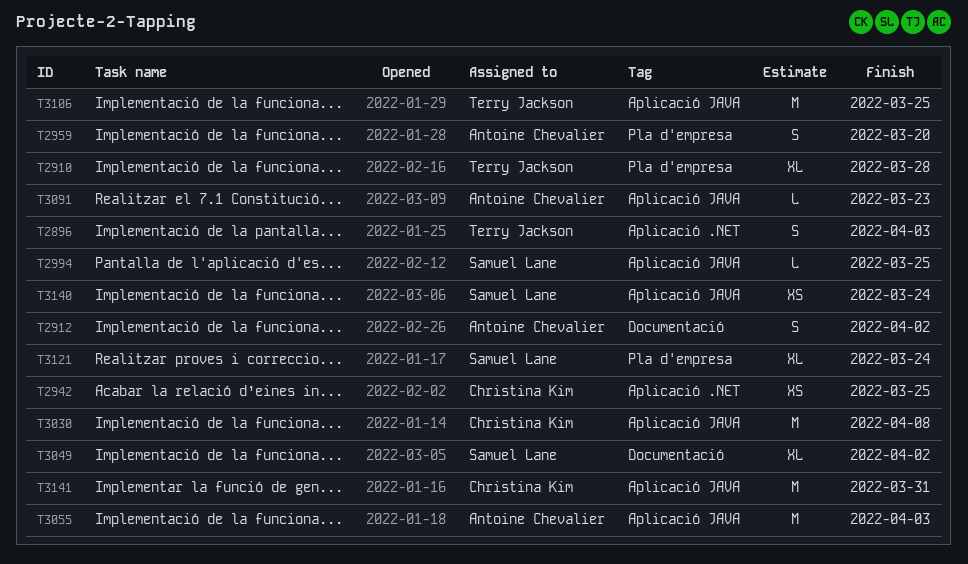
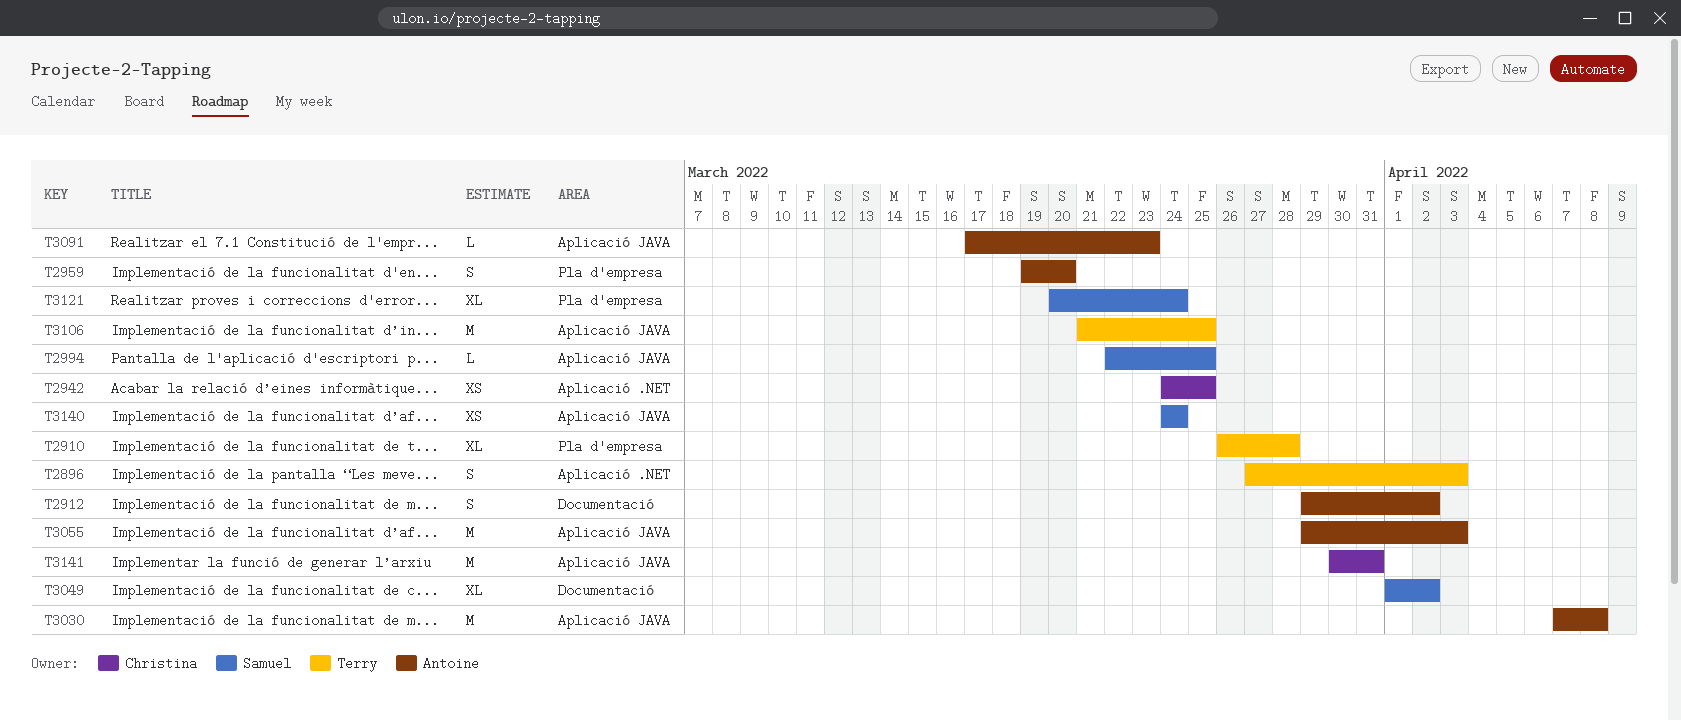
T3030, owner: Christina Kim -> Antoine Chevalier

